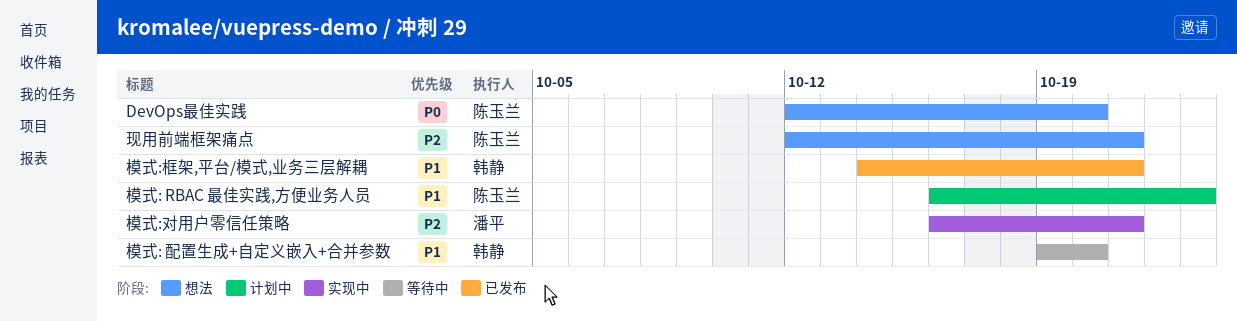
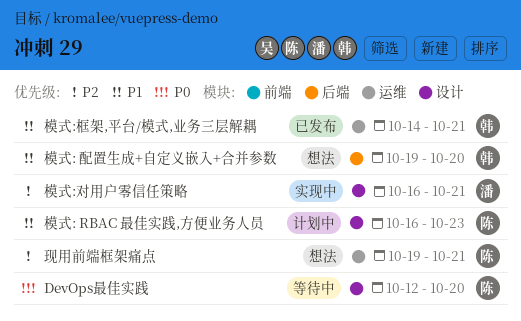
DevOps最佳实践, status: 想法 -> 等待中
模式: 配置生成+自定义嵌入+合并参数, status: 等待中 -> 想法
现用前端框架痛点, start: Oct 12 -> Oct 19

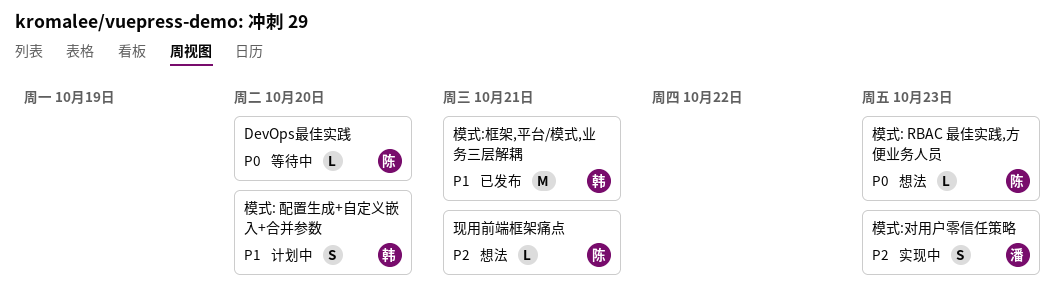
模式: RBAC 最佳实践,方便业务人员, status: 计划中 -> 想法
模式: RBAC 最佳实践,方便业务人员, priority: P1 -> P0
模式: 配置生成+自定义嵌入+合并参数, status: 想法 -> 计划中
模式:对用户零信任策略, due: Oct 21 -> Oct 23

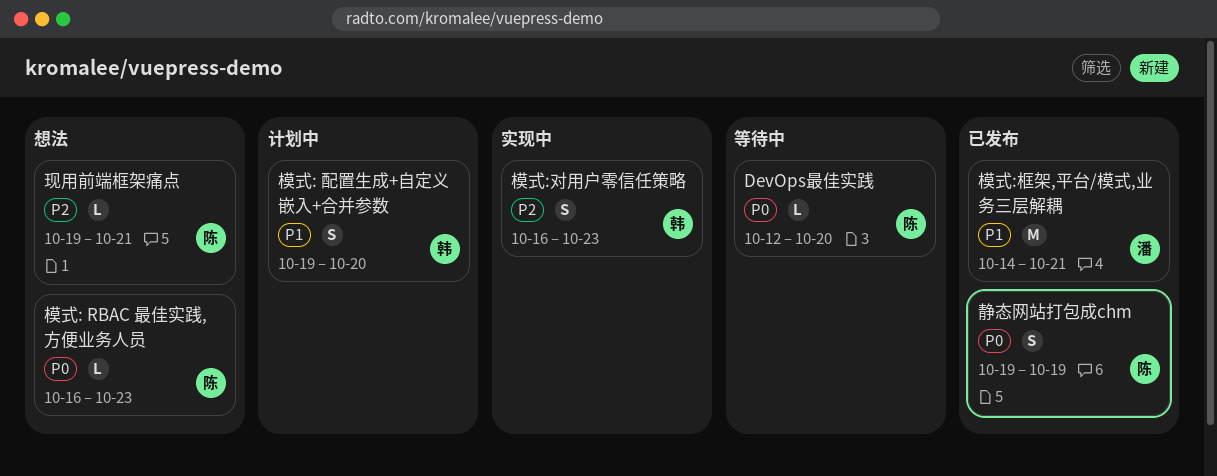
模式:对用户零信任策略, owner: 潘 -> 韩
模式:框架,平台/模式,业务三层解耦, owner: 韩 -> 潘
静态网站打包成chm: none -> present

